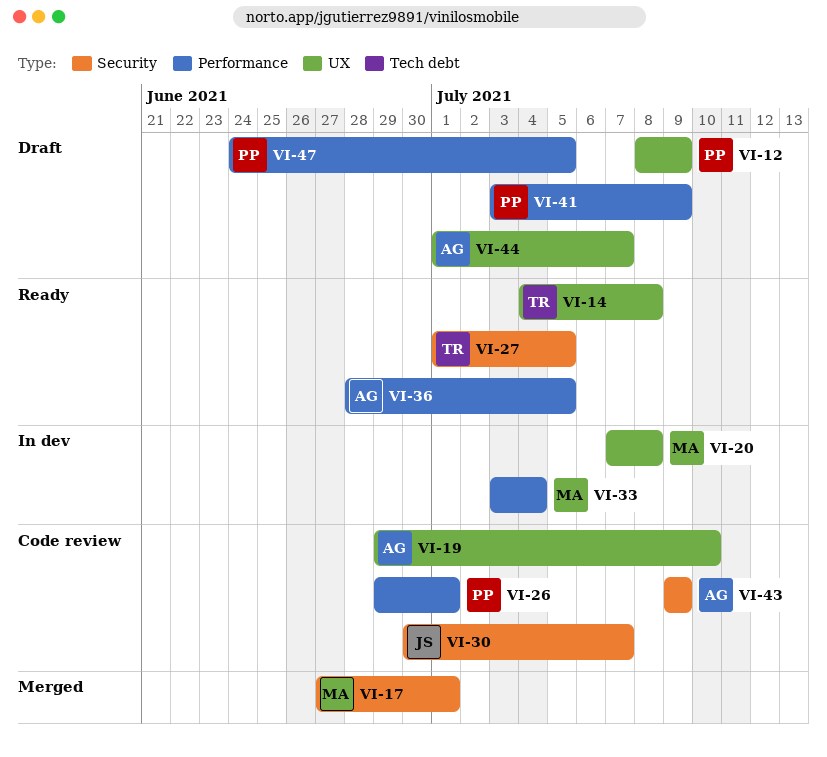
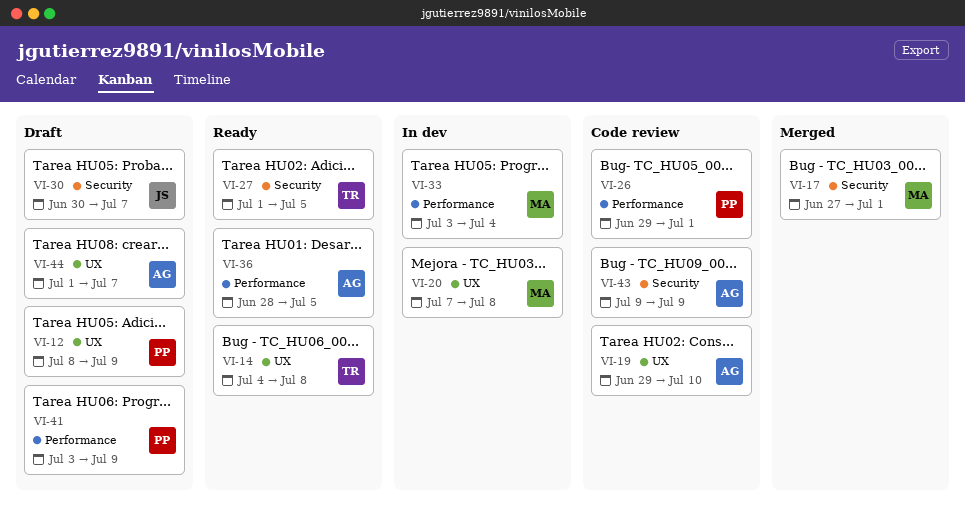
VI-30, status: Code review -> Draft
VI-47: present -> none

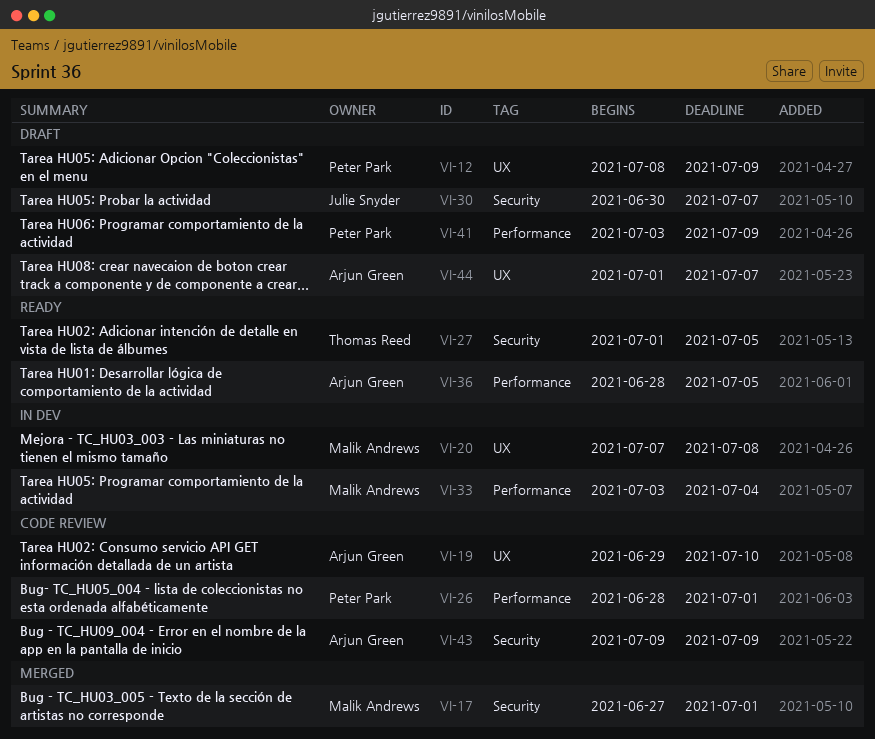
VI-14: present -> none
VI-26, start: Jun 29 -> Jun 28

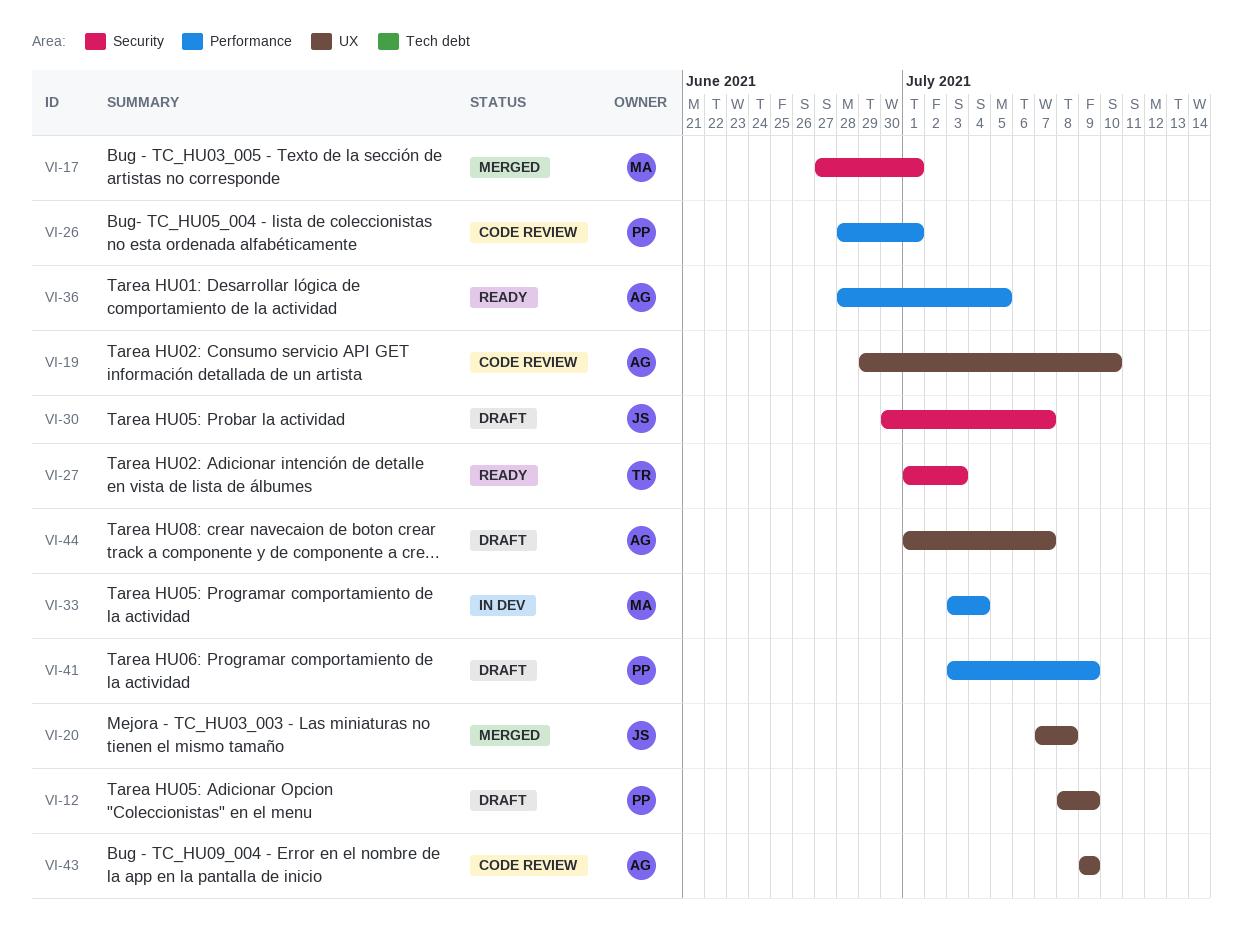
VI-20, status: In dev -> Merged
VI-20, owner: Malik Andrews -> Julie Snyder
VI-27, due: Jul 5 -> Jul 3
VI-43, label: Security -> UX

